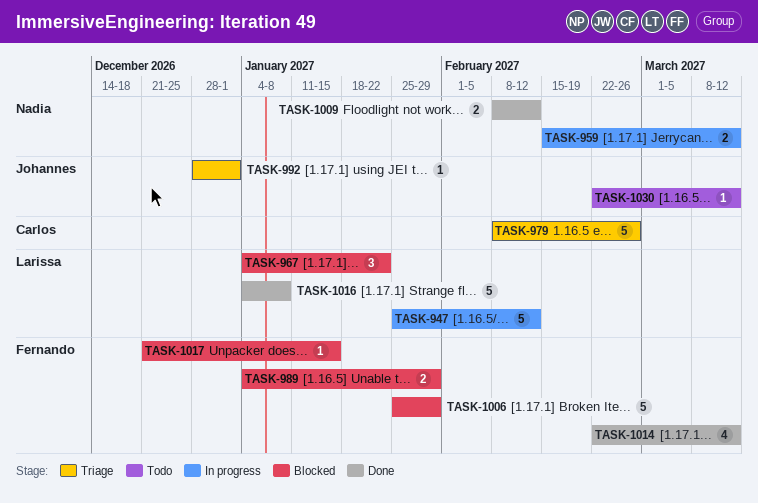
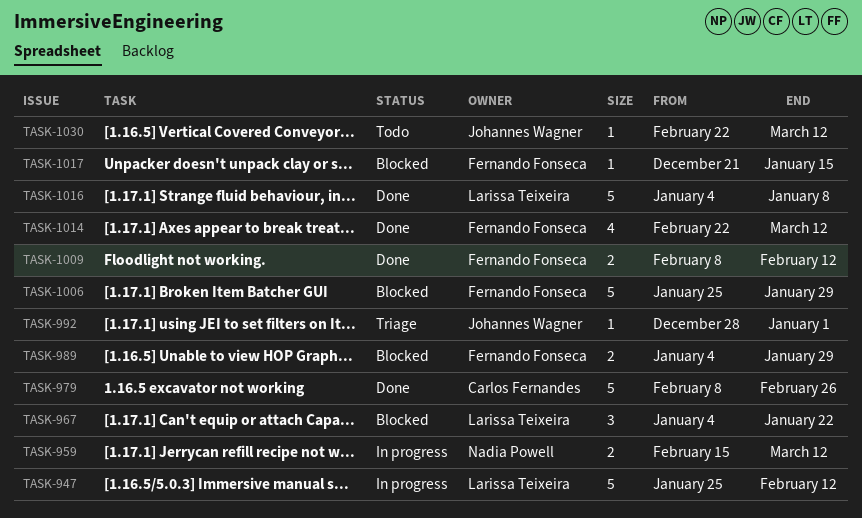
TASK-979, status: Triage -> Done
TASK-1009, owner: Nadia Powell -> Fernando Fonseca

